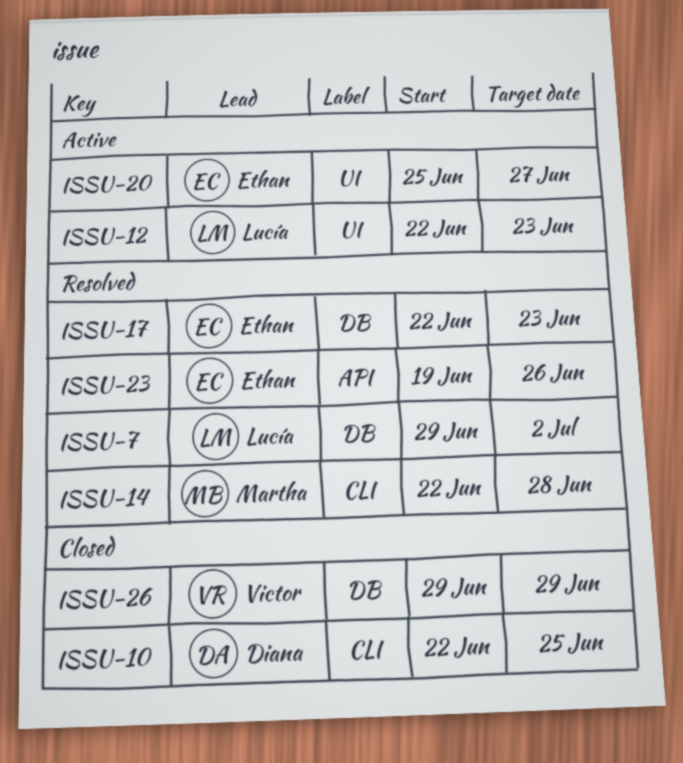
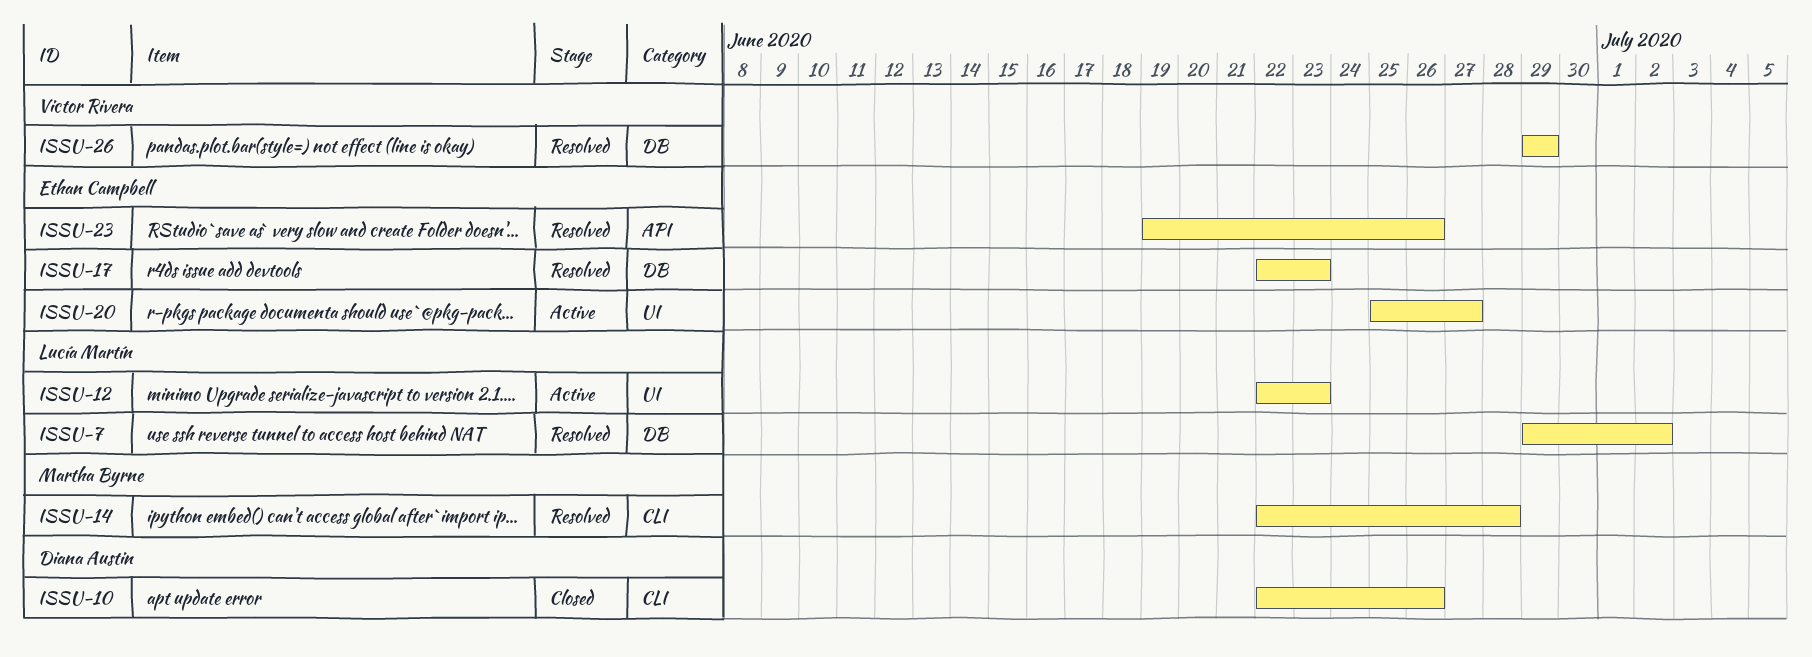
ISSU-10, due: Jun 25 -> Jun 26
ISSU-26, status: Closed -> Resolved

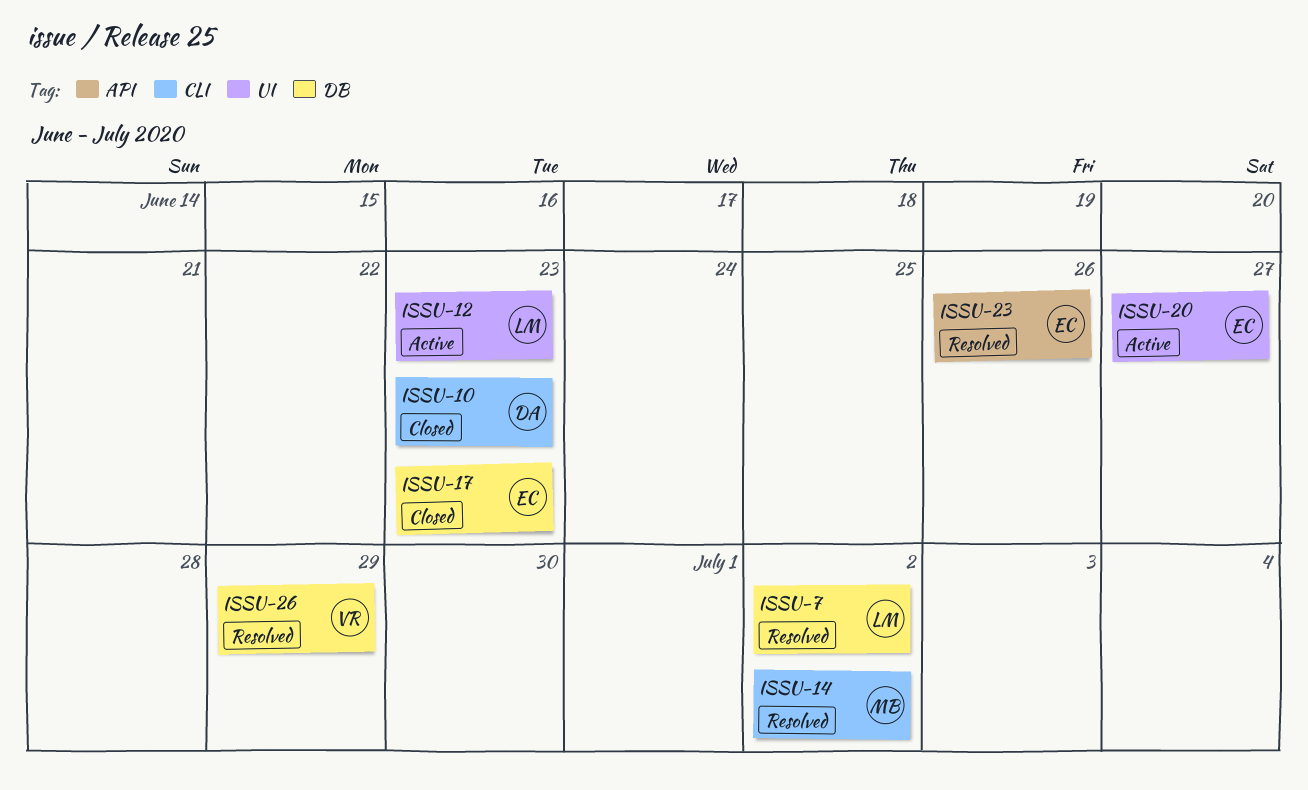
ISSU-10, due: Jun 26 -> Jun 23
ISSU-14, due: Jun 28 -> Jul 2
ISSU-17, status: Resolved -> Closed

